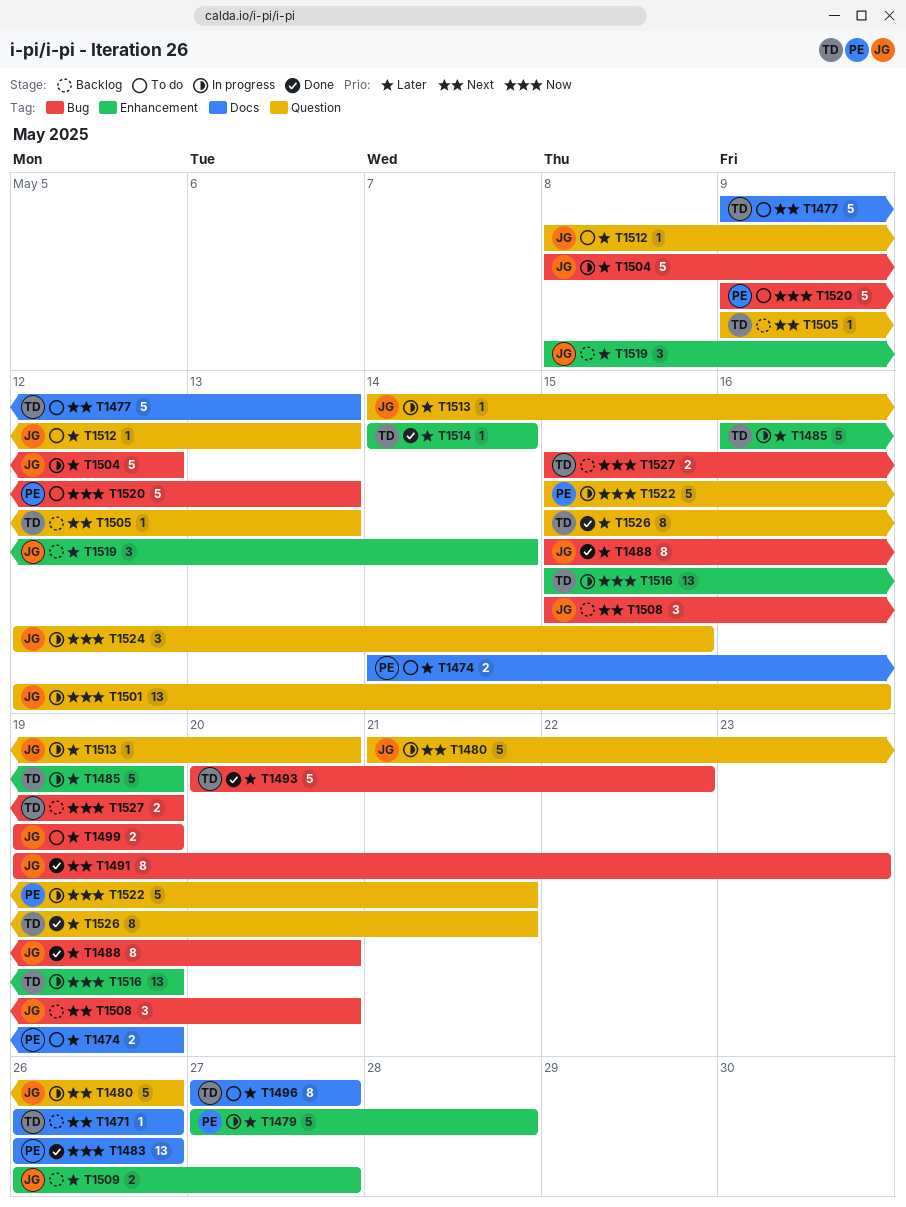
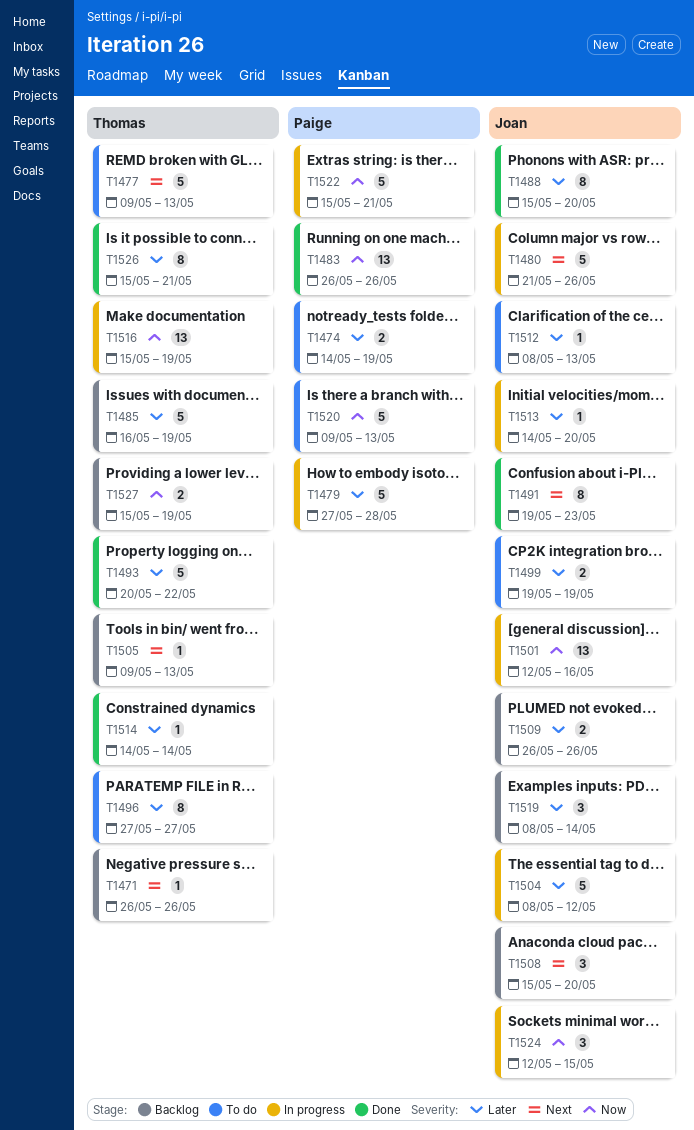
T1485, status: In progress -> Backlog
T1509, due: May 27 -> May 26

